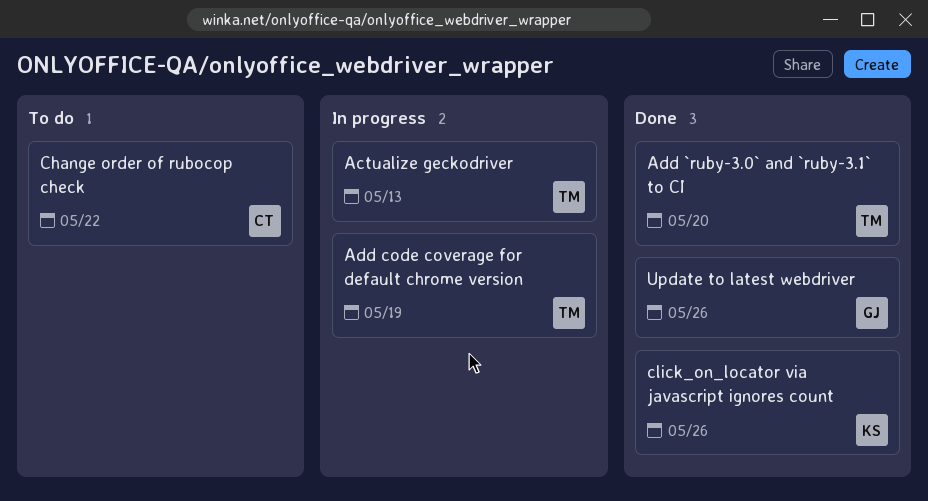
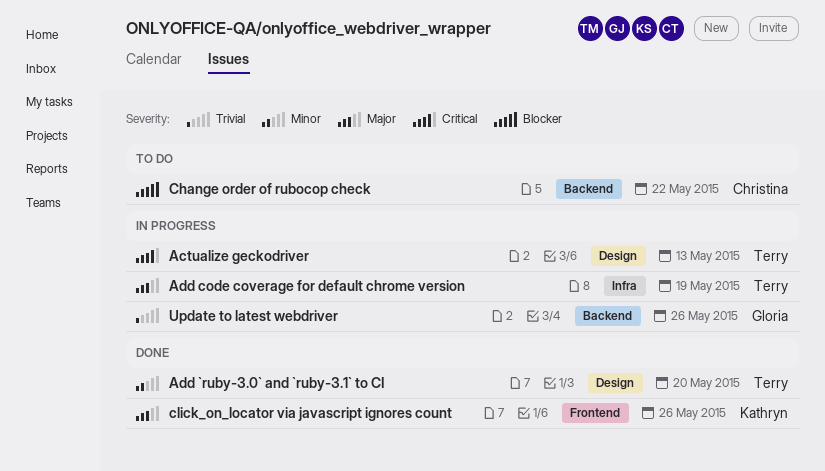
Update to latest webdriver, status: Done -> In progress

